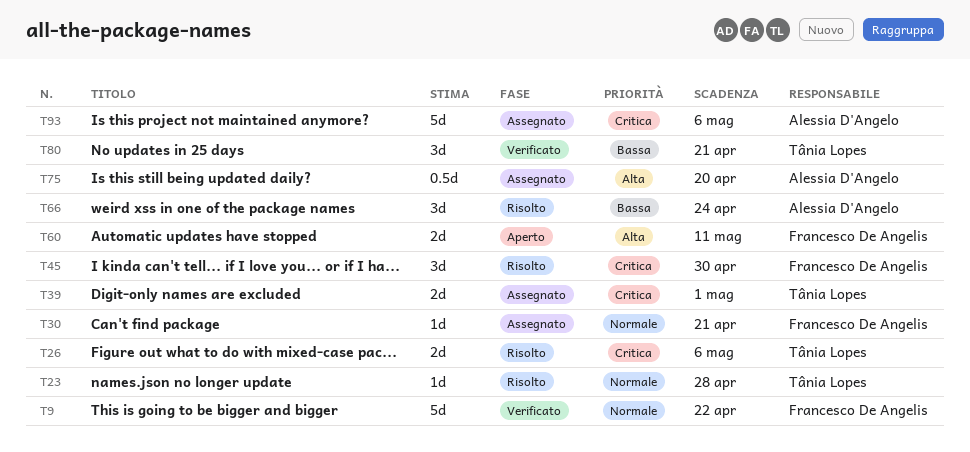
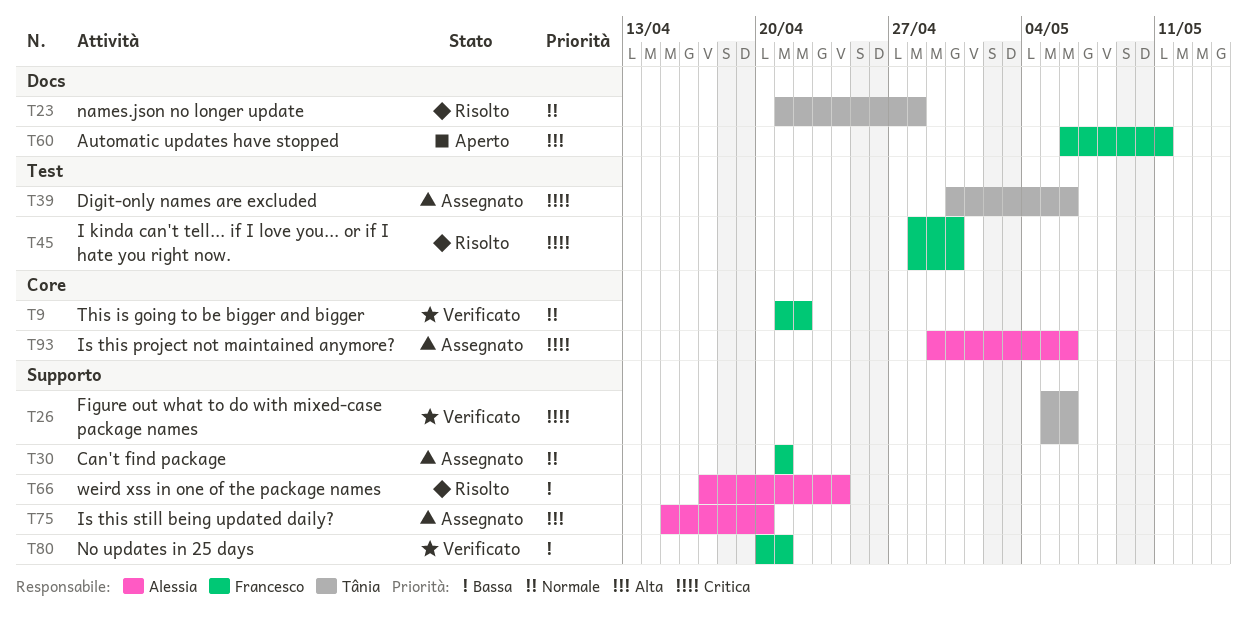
T26, status: Risolto -> Verificato
T39, due: May 1 -> May 6
T80, owner: Tânia Lopes -> Francesco De Angelis

